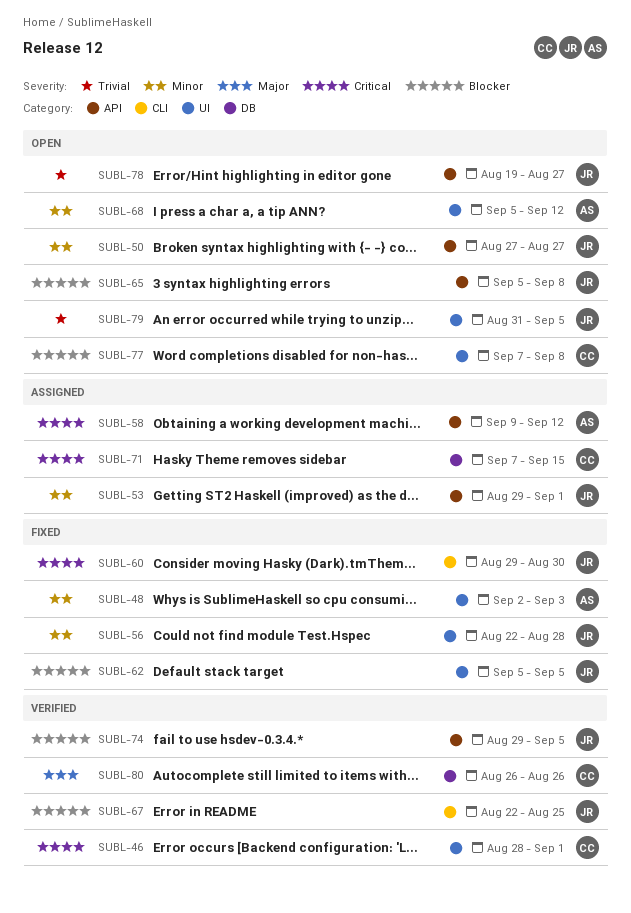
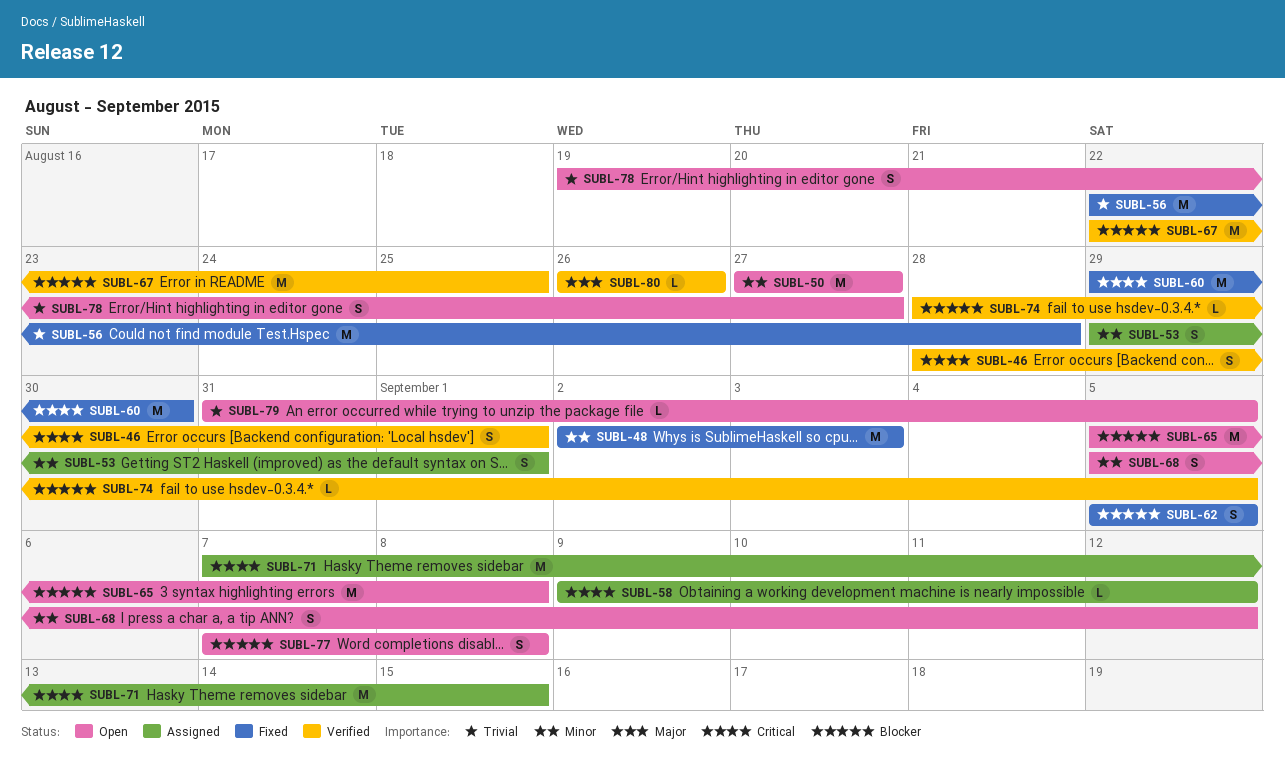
SUBL-56, priority: Minor -> Trivial
SUBL-74, start: Aug 29 -> Aug 28

